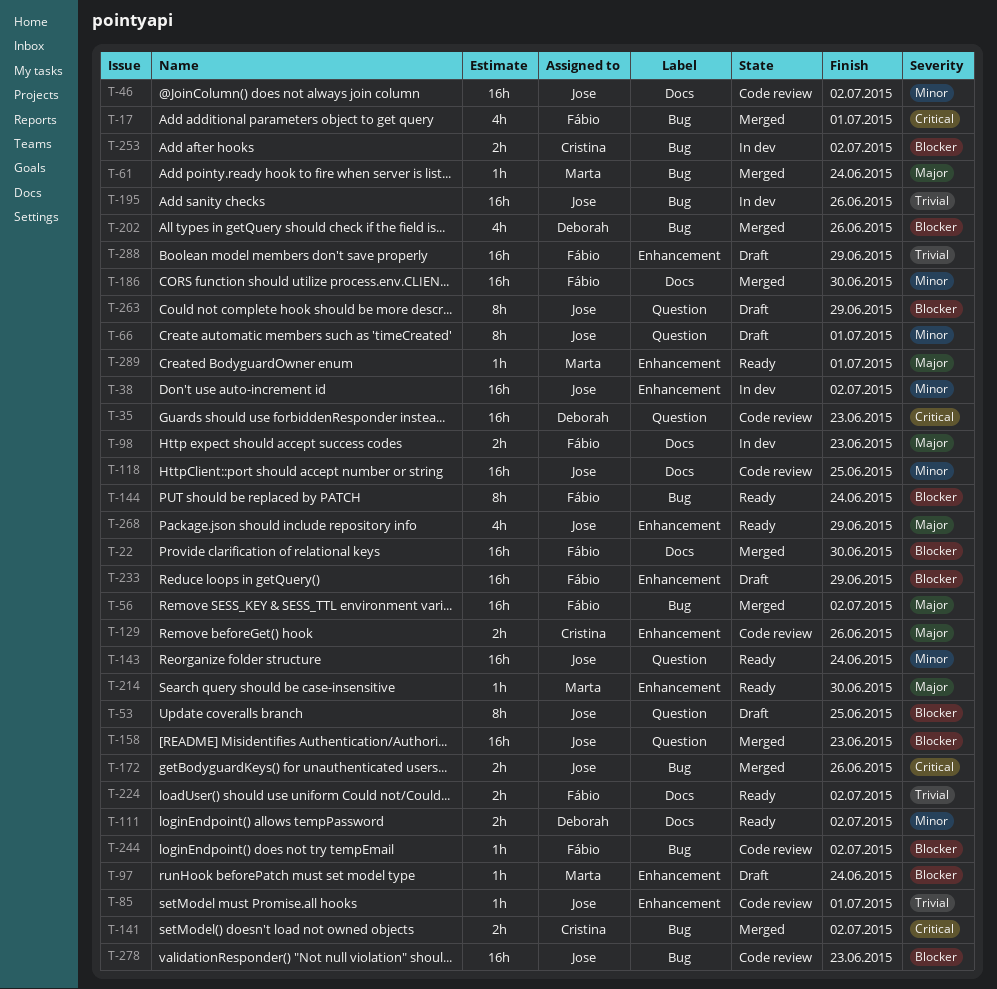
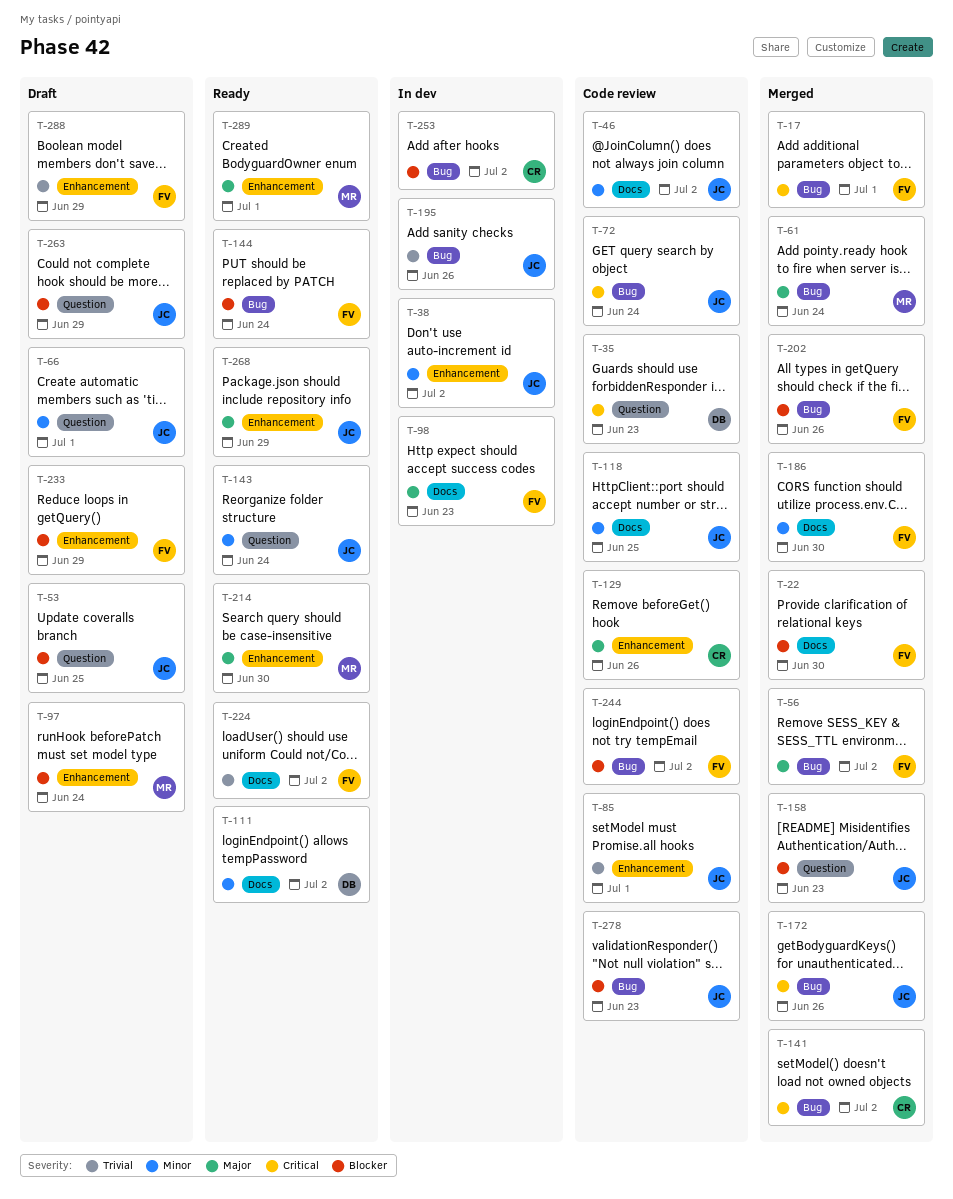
T-72: none -> present
T-202, owner: Deborah -> Fábio

